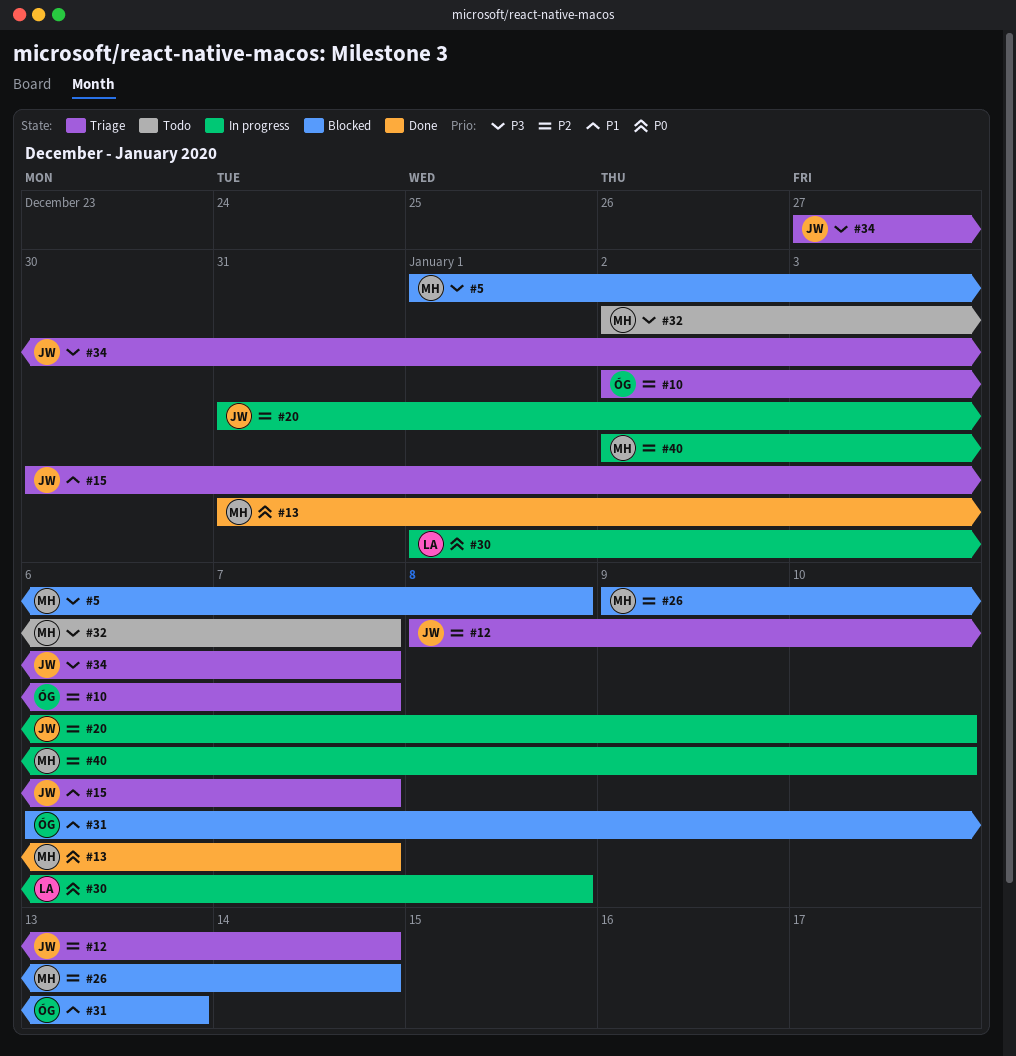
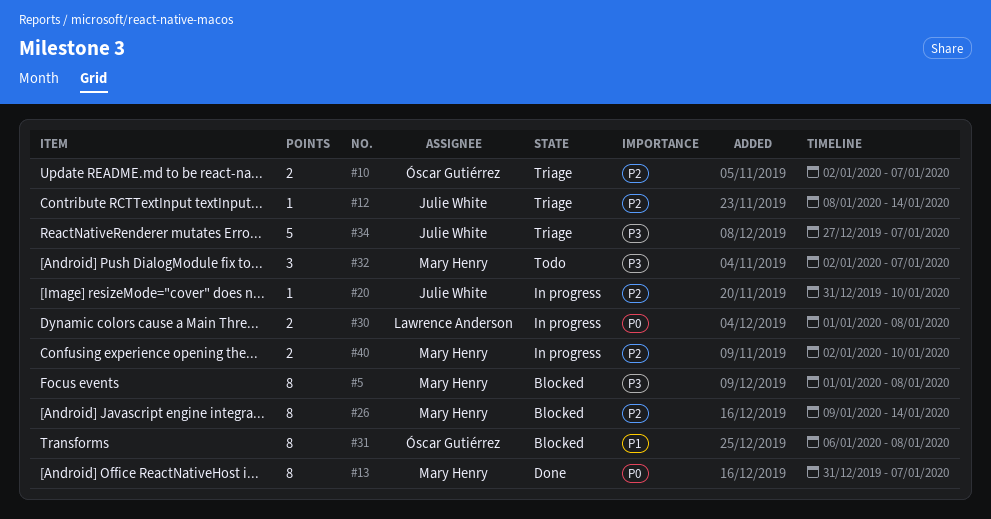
#15: present -> none
#31, due: Jan 13 -> Jan 8

